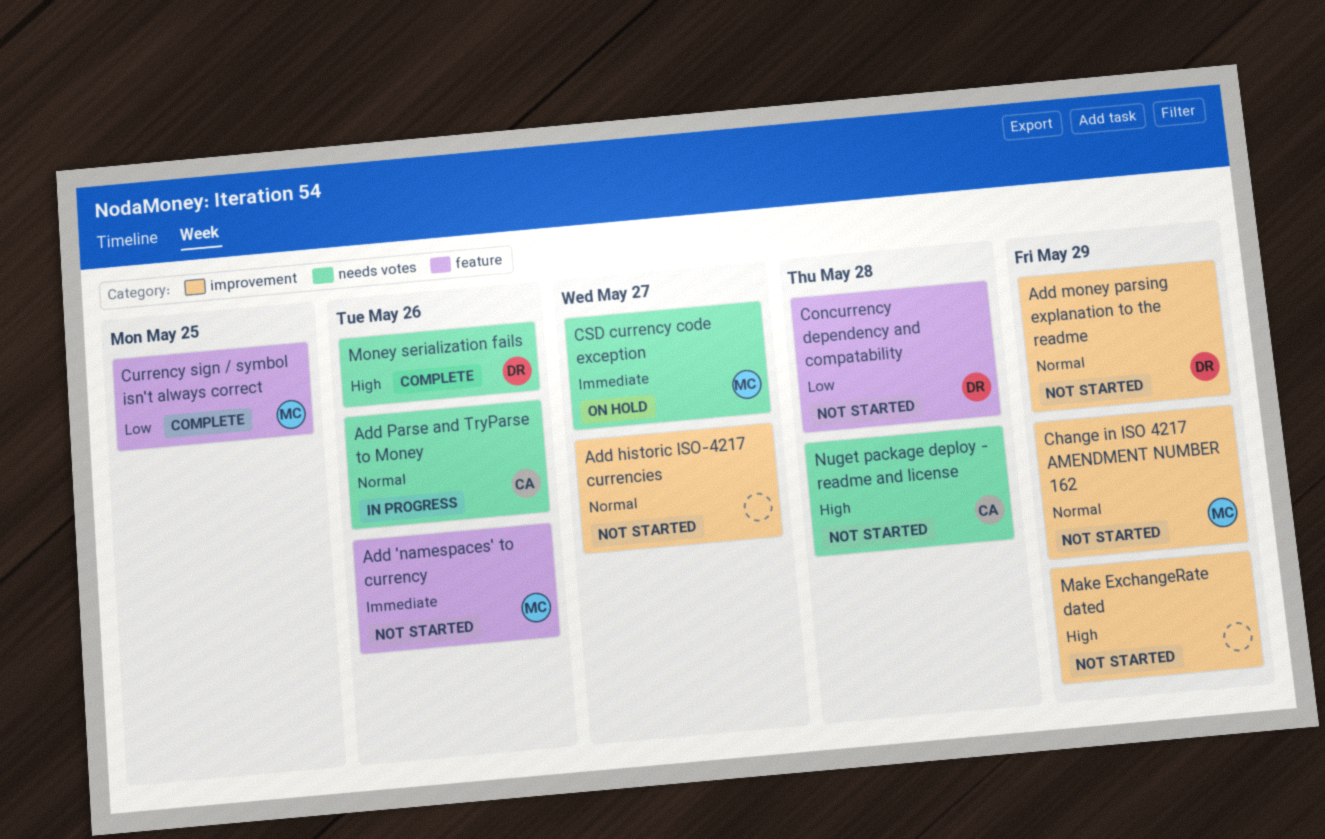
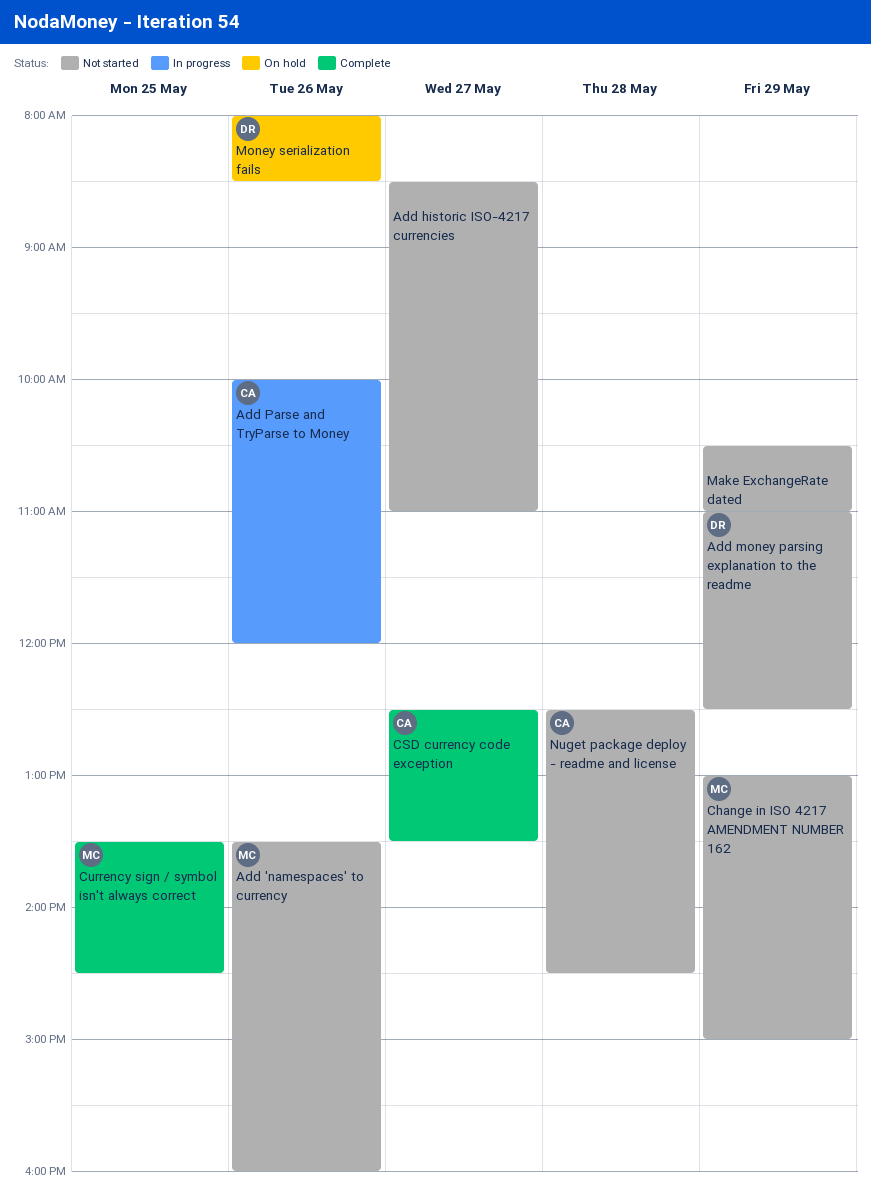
Concurrency dependency and compatability: present -> none
CSD currency code exception, status: On hold -> Complete
CSD currency code exception, owner: MC -> CA
Money serialization fails, status: Complete -> On hold

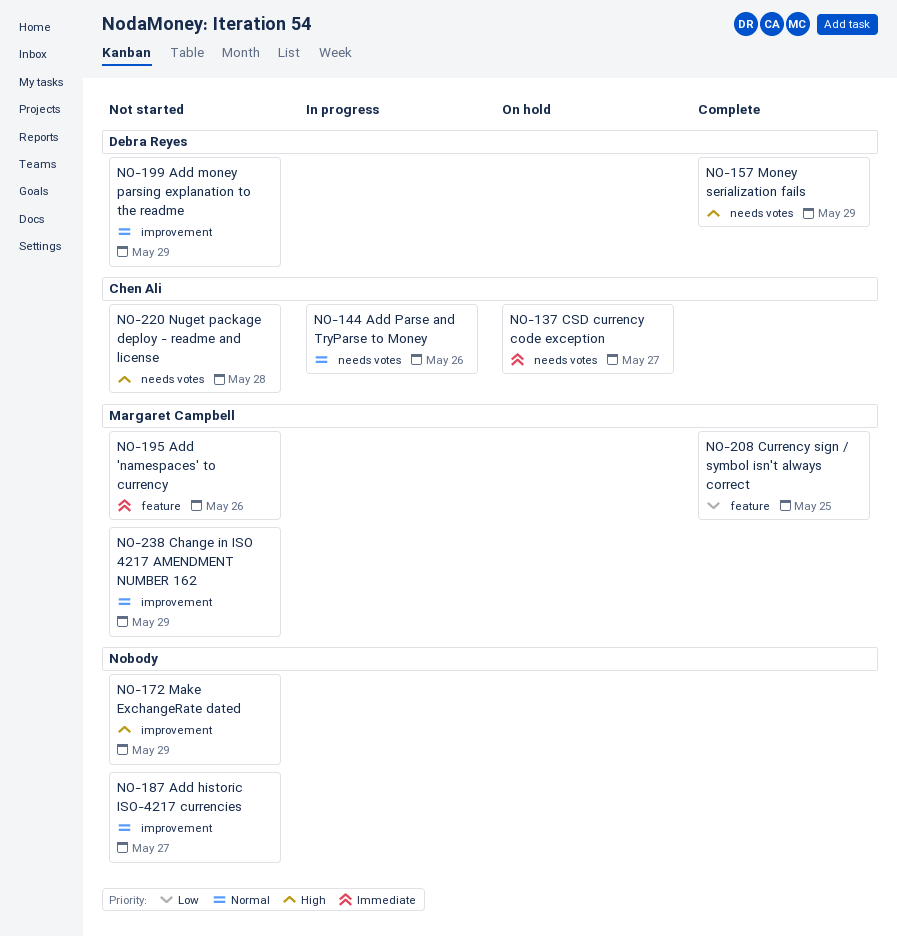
CSD currency code exception, status: Complete -> On hold
Money serialization fails, status: On hold -> Complete
Money serialization fails, day: May 26 -> May 29

